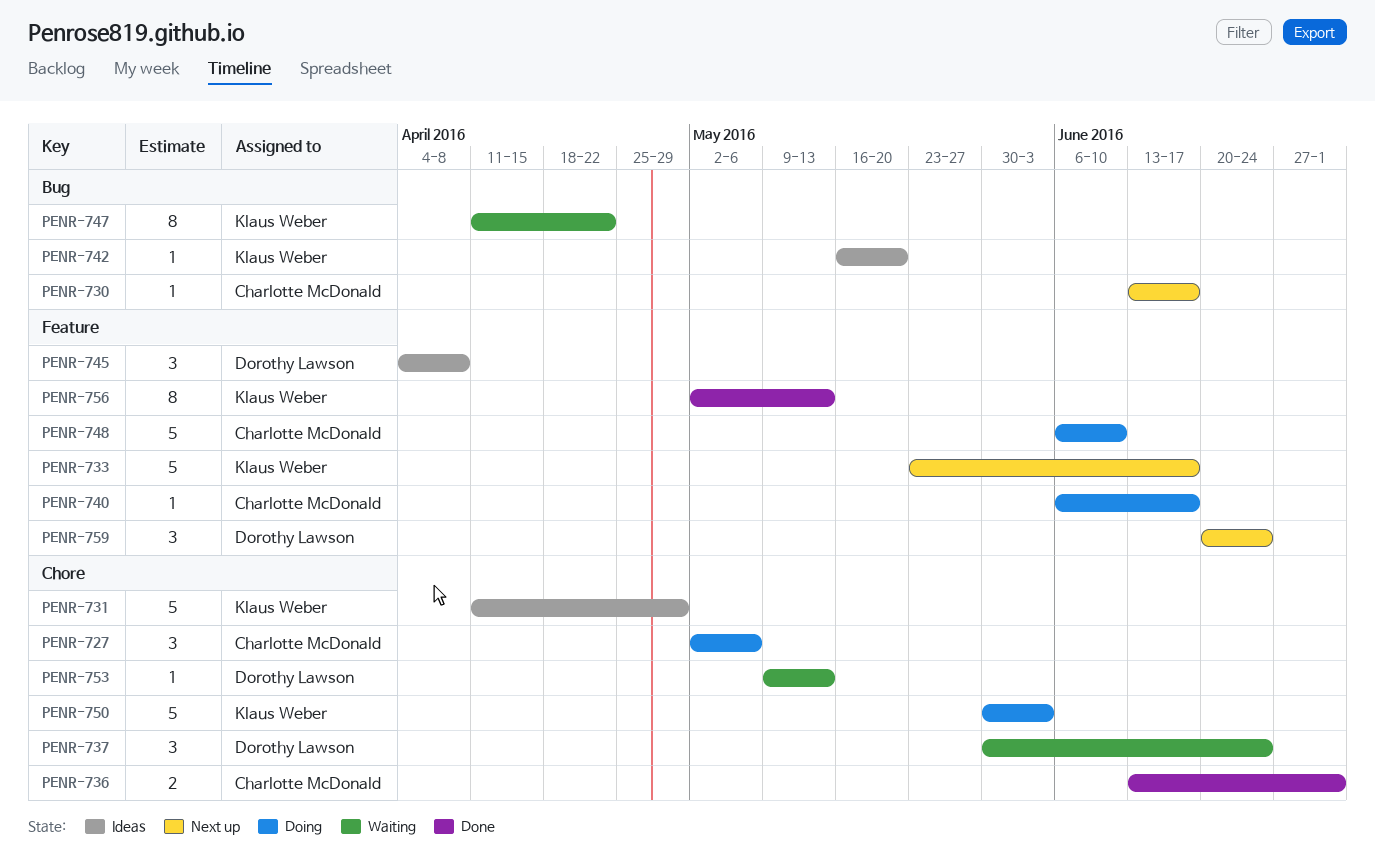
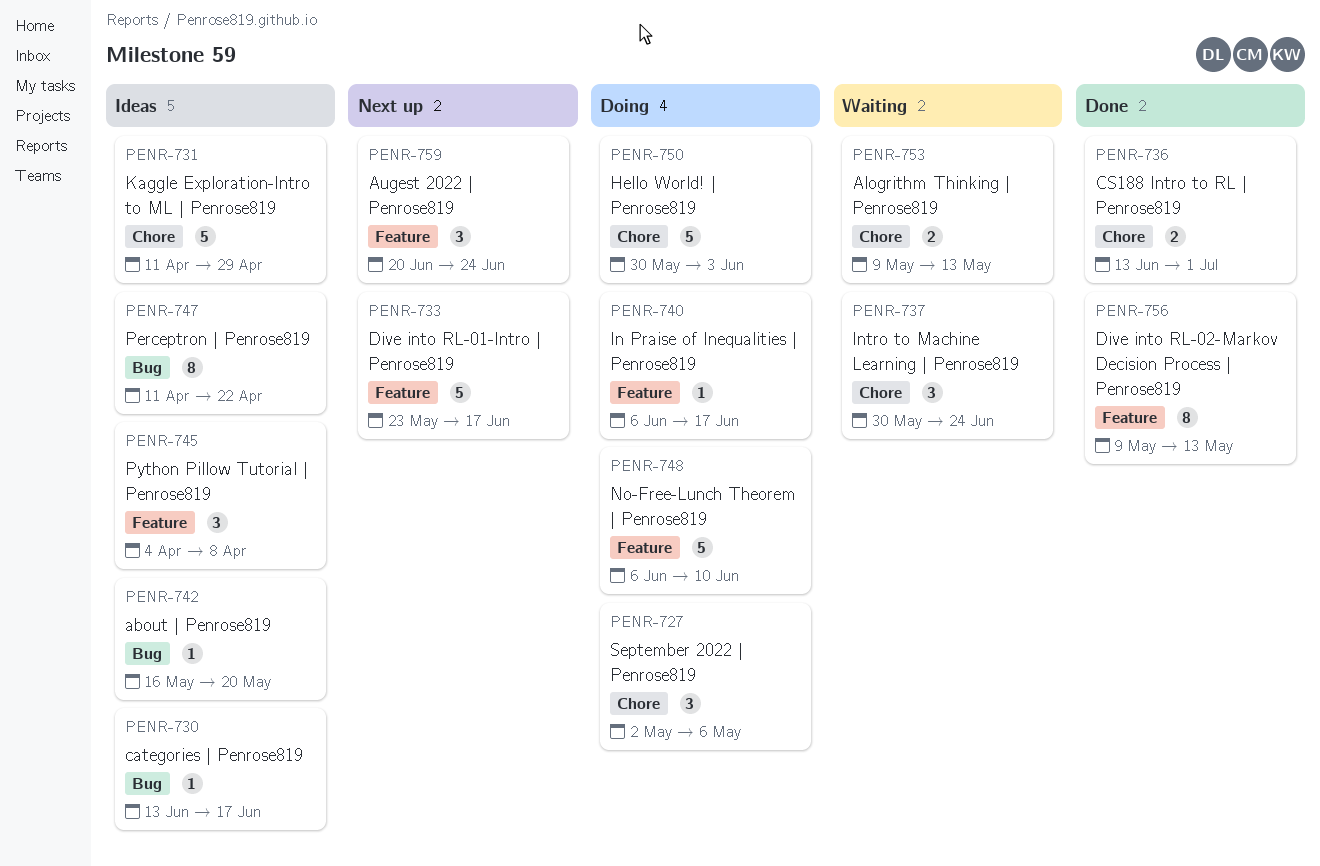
PENR-730, status: Next up -> Ideas
PENR-747, status: Waiting -> Ideas
PENR-753, estimate: 1 -> 2
PENR-756, start: May 2 -> May 9

